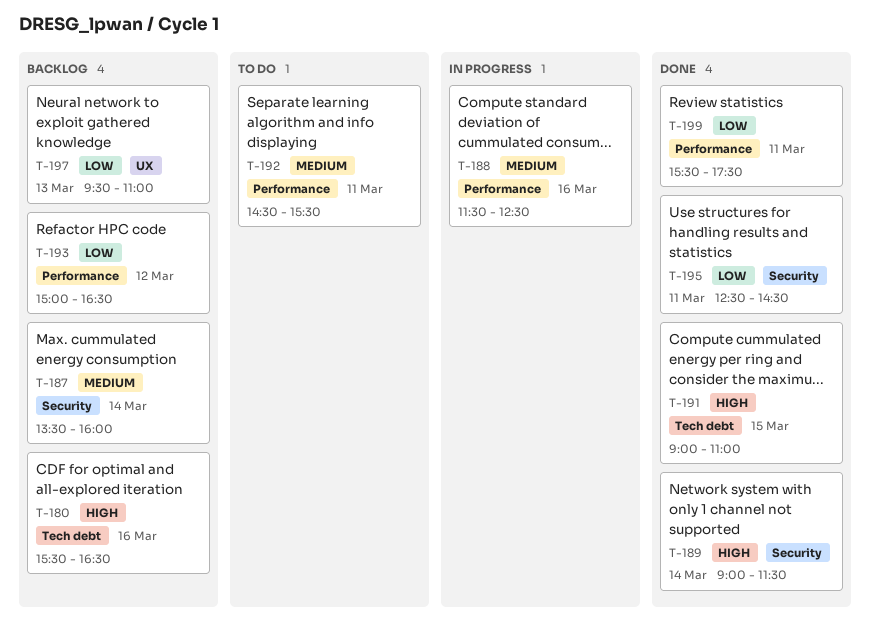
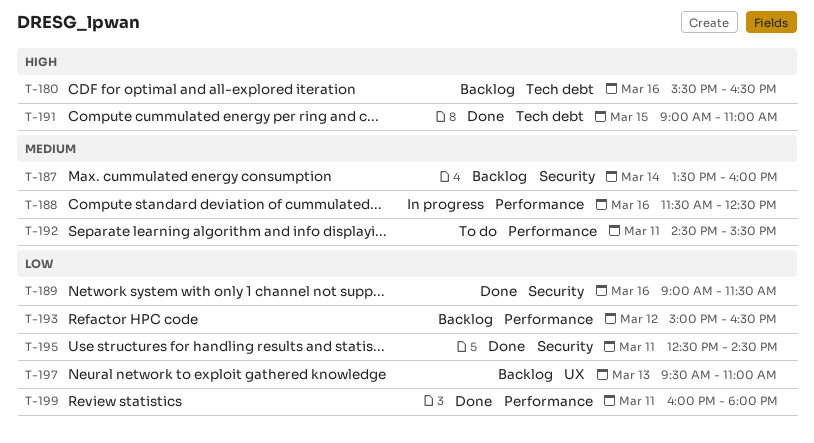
T-189, priority: High -> Low
T-189, day: Mar 14 -> Mar 16
T-199, begins: 15:30 -> 16:00
T-199, ends: 17:30 -> 18:00

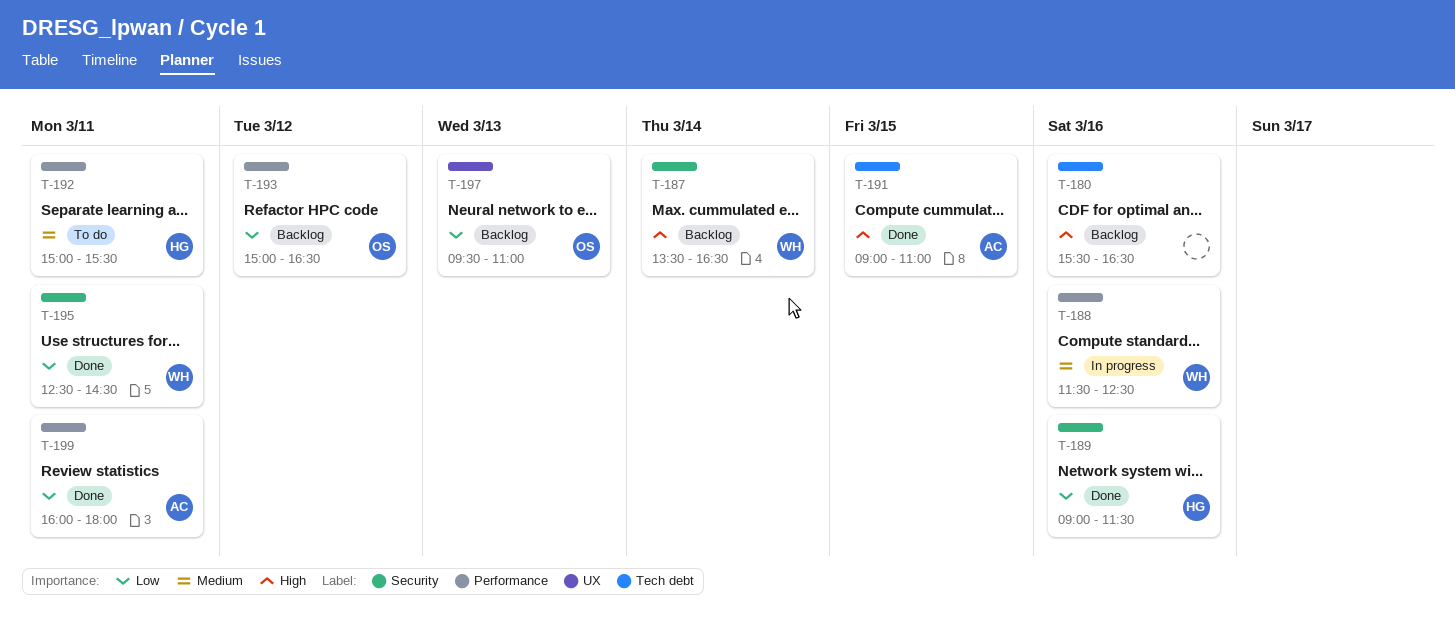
T-187, priority: Medium -> High
T-187, ends: 16:00 -> 16:30
T-192, begins: 14:30 -> 15:00

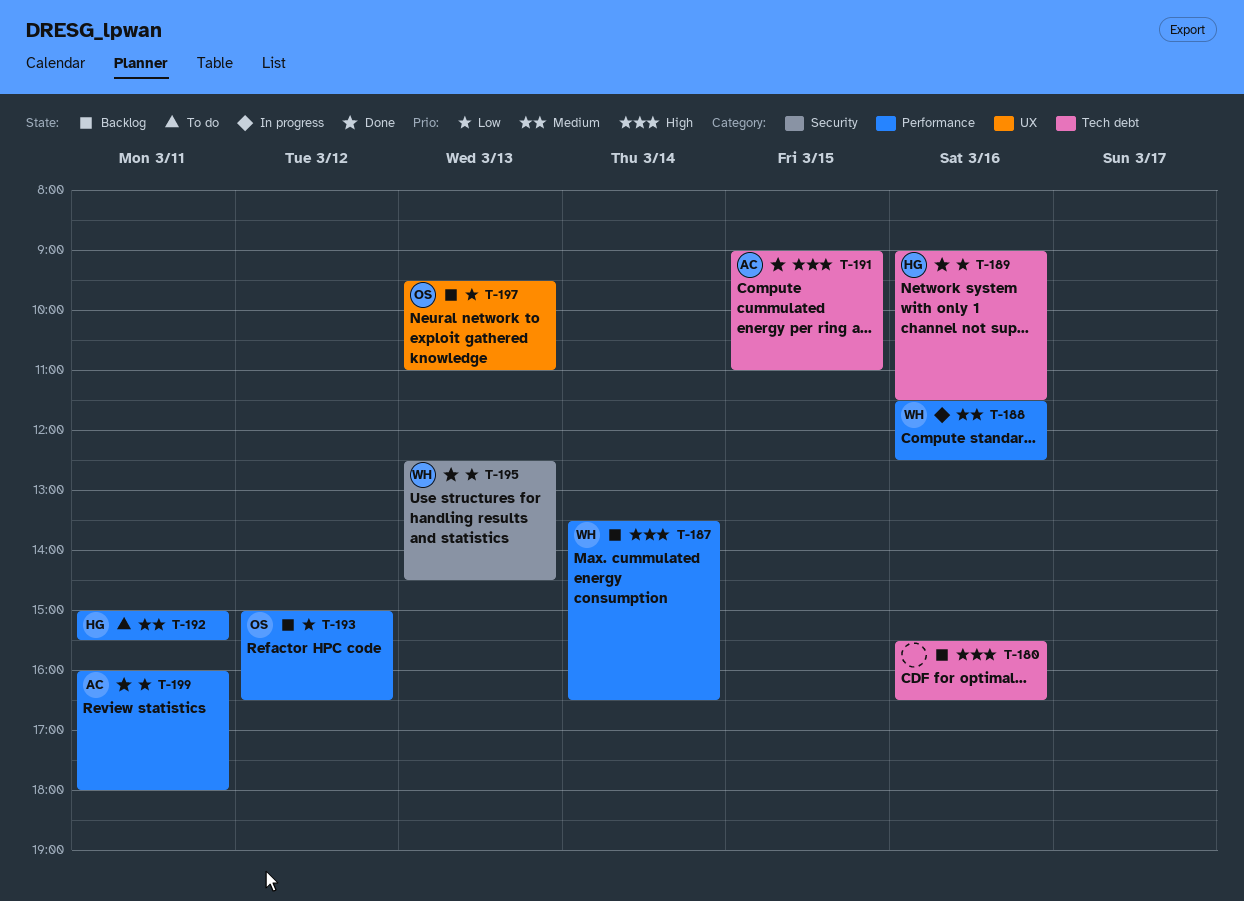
T-187, label: Security -> Performance
T-189, label: Security -> Tech debt
T-195, day: Mar 11 -> Mar 13

